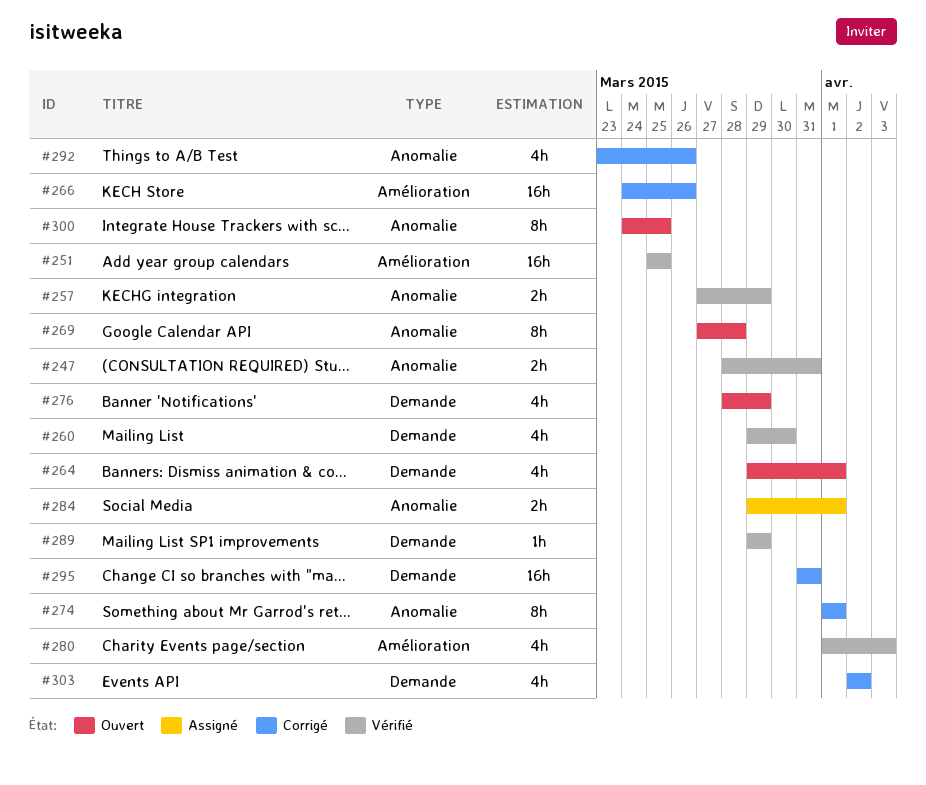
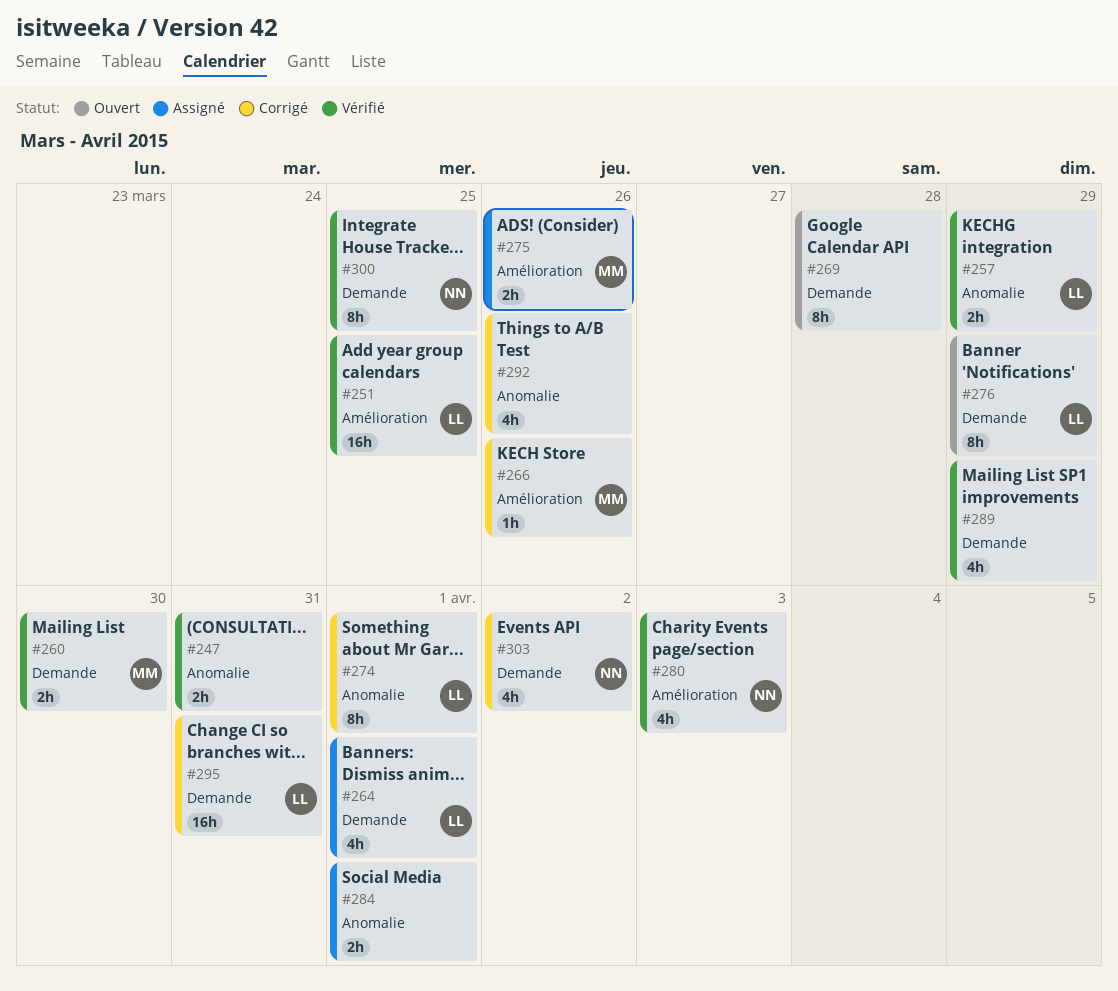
#260, estimate: 4h -> 2h
#264, status: Ouvert -> Assigné
#266, estimate: 16h -> 1h
#269, label: Anomalie -> Demande
#275: none -> present
#276, estimate: 4h -> 8h
#289, estimate: 1h -> 4h
#300, status: Ouvert -> Vérifié
#300, label: Anomalie -> Demande

